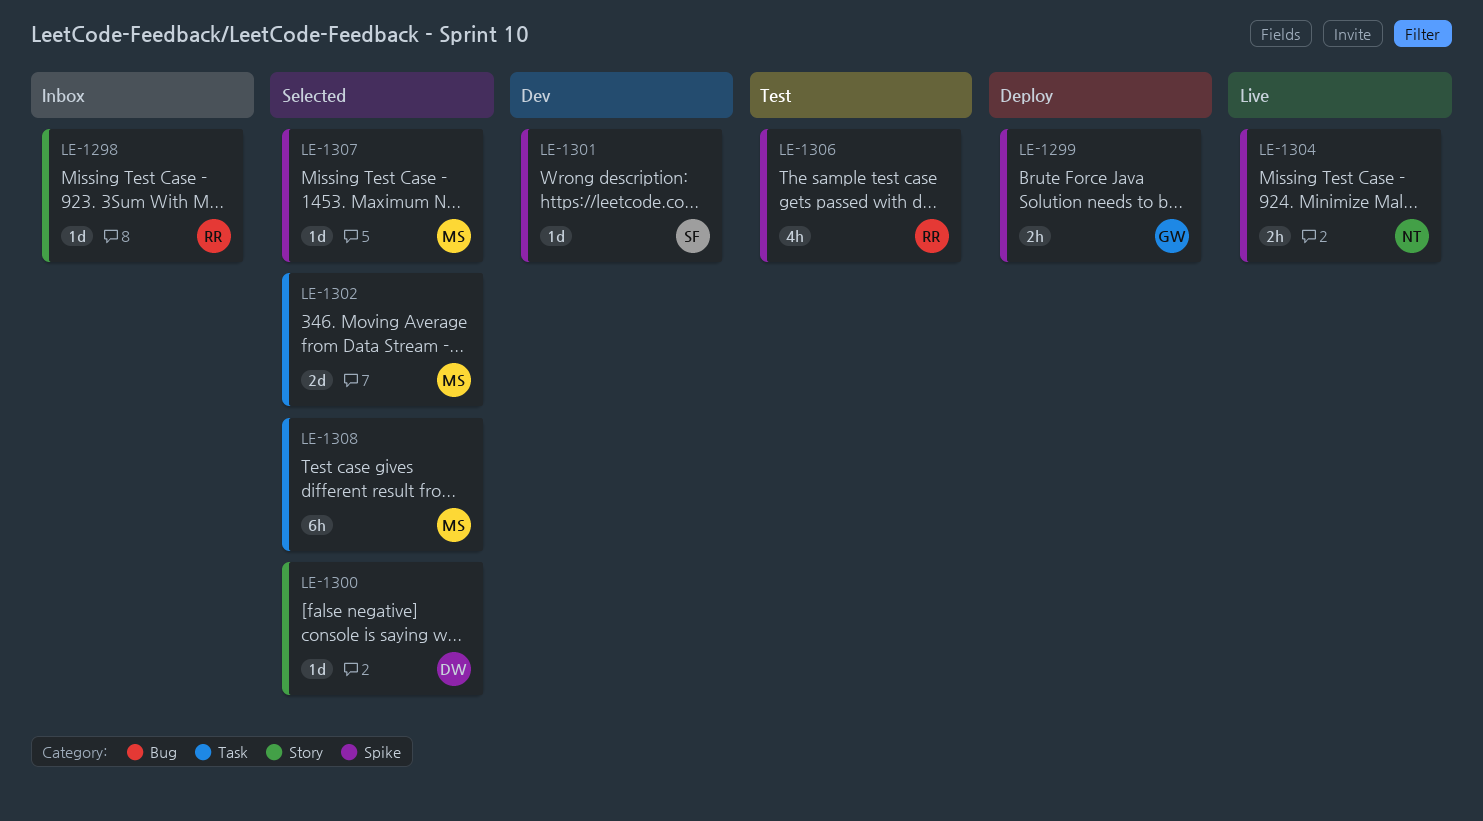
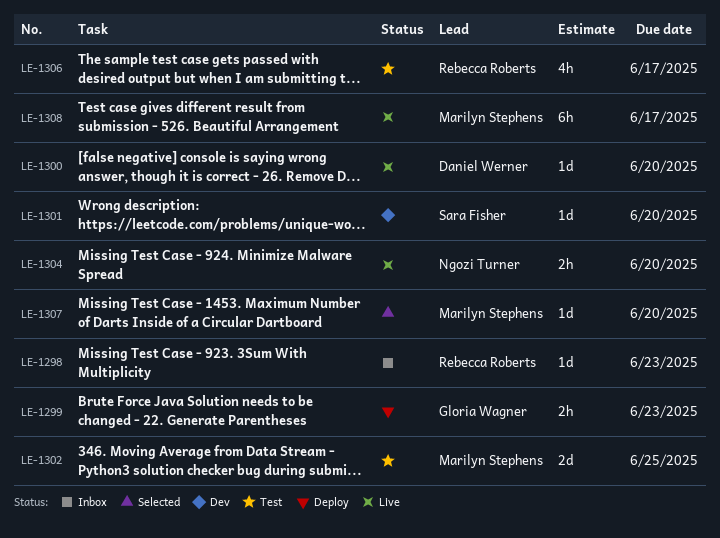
LE-1300, status: Selected -> Live
LE-1302, status: Selected -> Test
LE-1308, status: Selected -> Live

